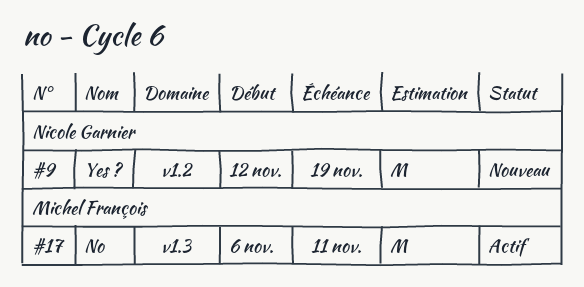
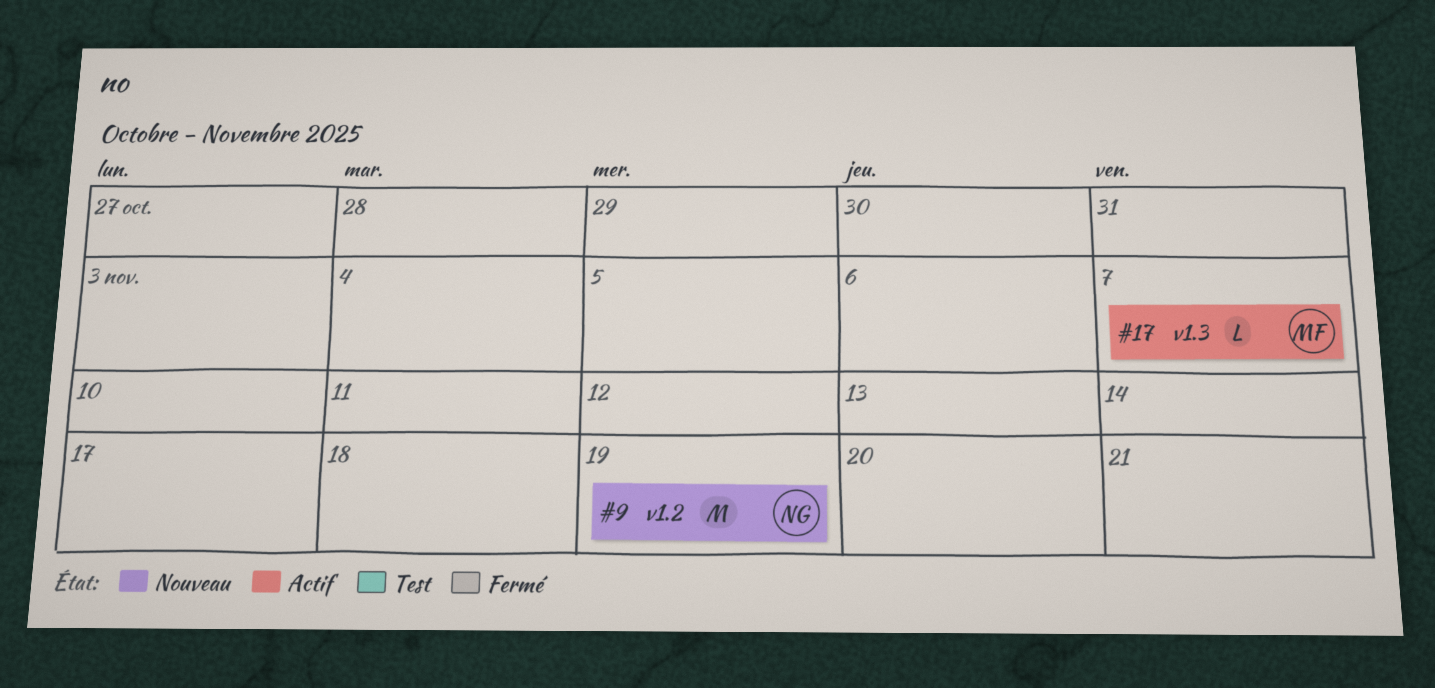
#17, estimate: M -> L
#17, due: Nov 11 -> Nov 7

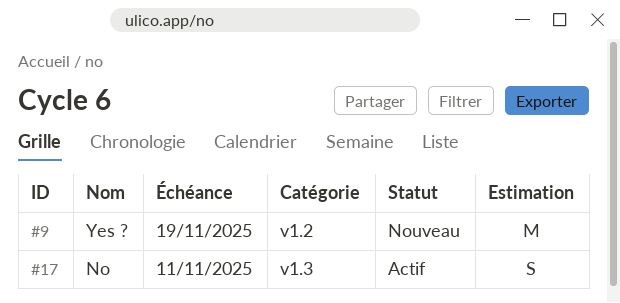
#17, estimate: L -> S
#17, due: Nov 7 -> Nov 11

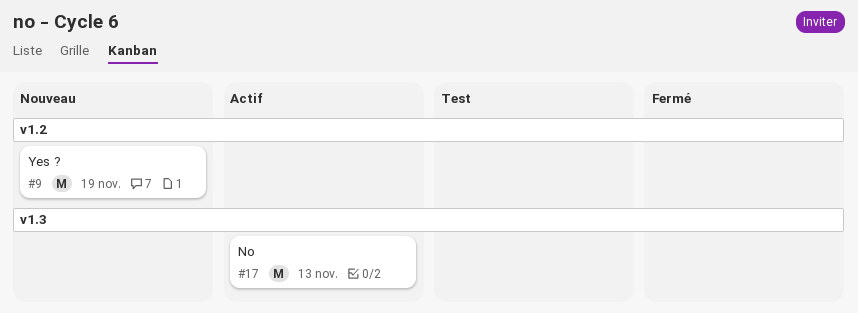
#17, estimate: S -> M
#17, due: Nov 11 -> Nov 13

